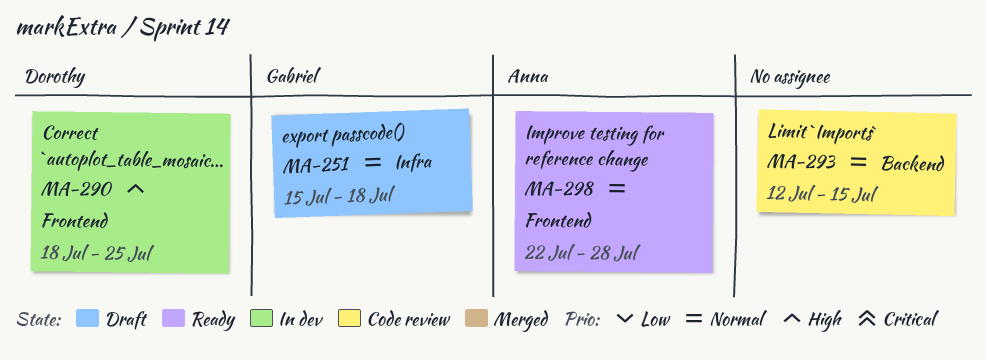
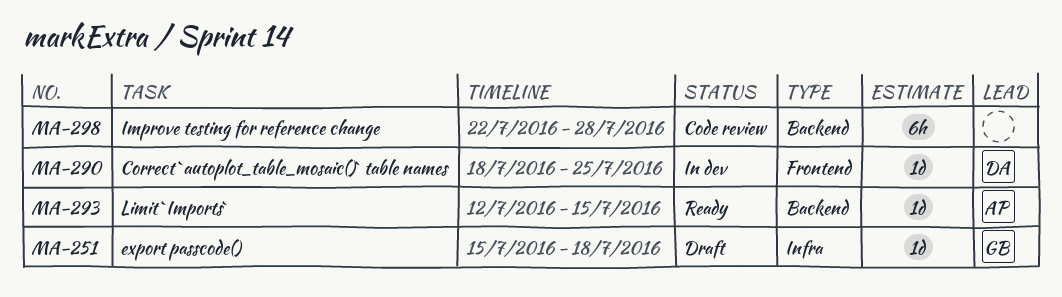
MA-293, status: Code review -> Ready
MA-293, owner: none -> Anna
MA-298, status: Ready -> Code review
MA-298, owner: Anna -> none
MA-298, label: Frontend -> Backend

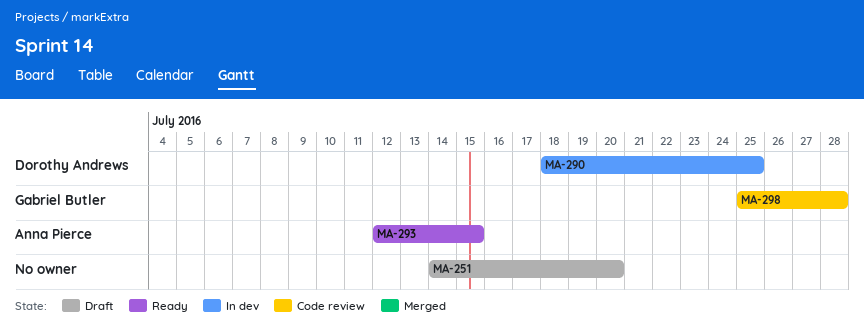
MA-251, owner: Gabriel Butler -> none
MA-251, start: Jul 15 -> Jul 14
MA-251, due: Jul 18 -> Jul 20
MA-298, owner: none -> Gabriel Butler
MA-298, start: Jul 22 -> Jul 25

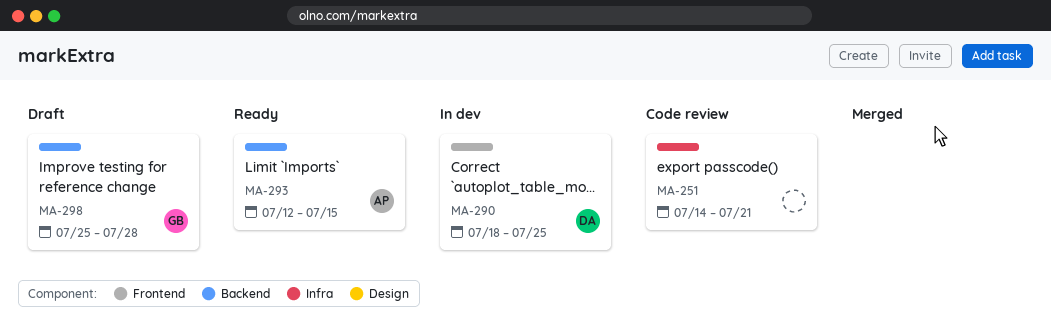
MA-251, status: Draft -> Code review
MA-251, due: Jul 20 -> Jul 21
MA-298, status: Code review -> Draft

